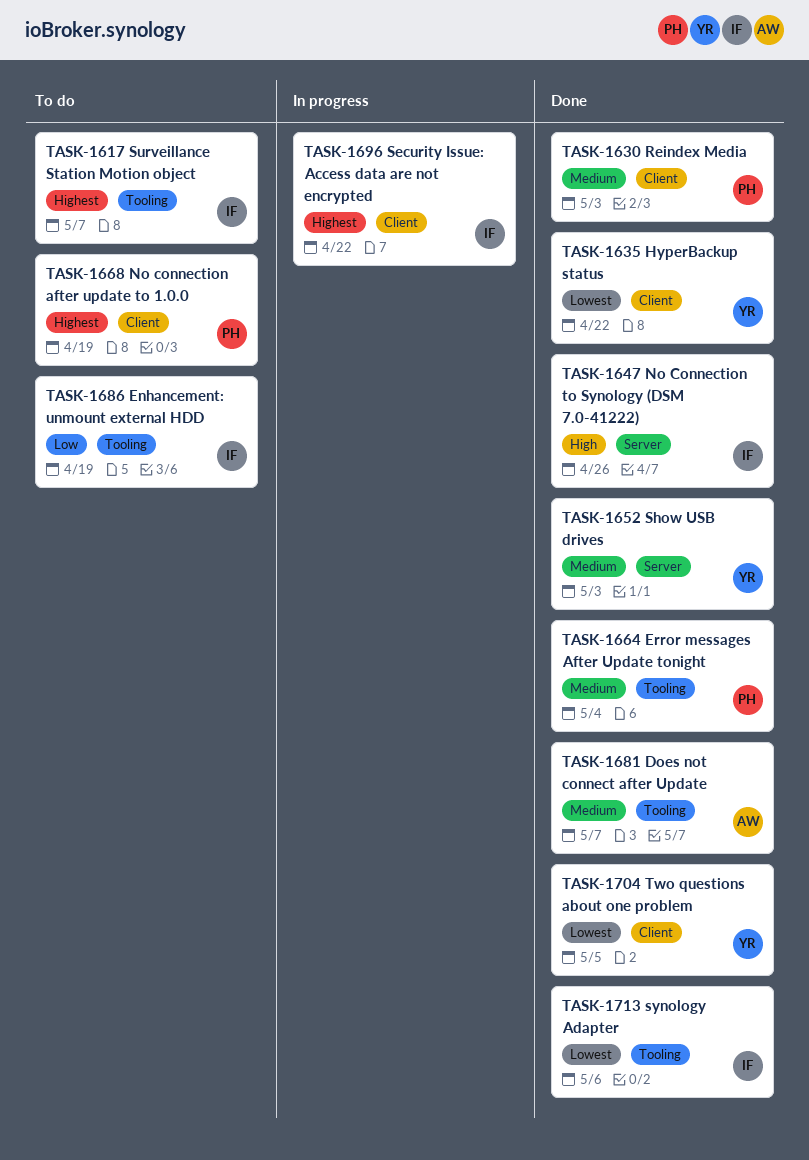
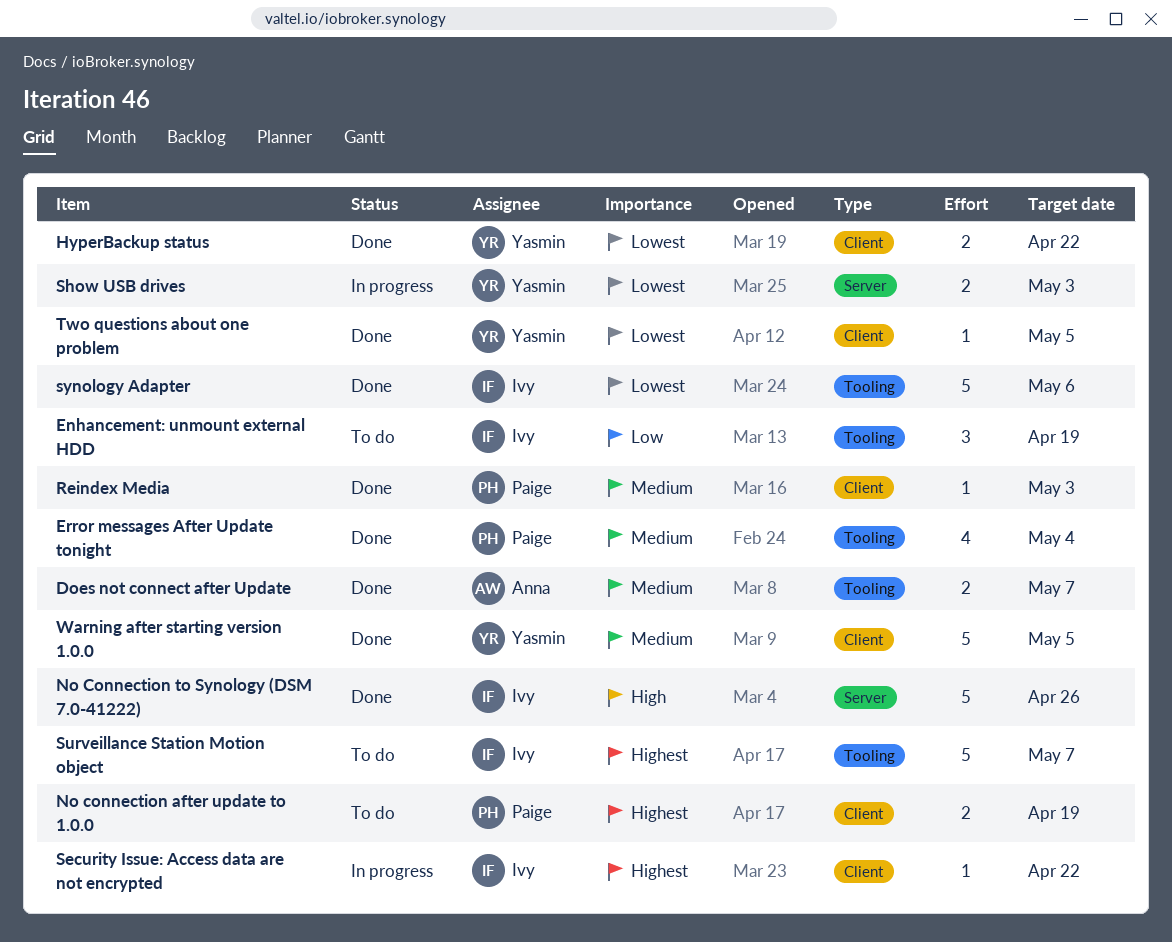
Show USB drives, status: Done -> In progress
Show USB drives, priority: Medium -> Lowest
Warning after starting version 1.0.0: none -> present

